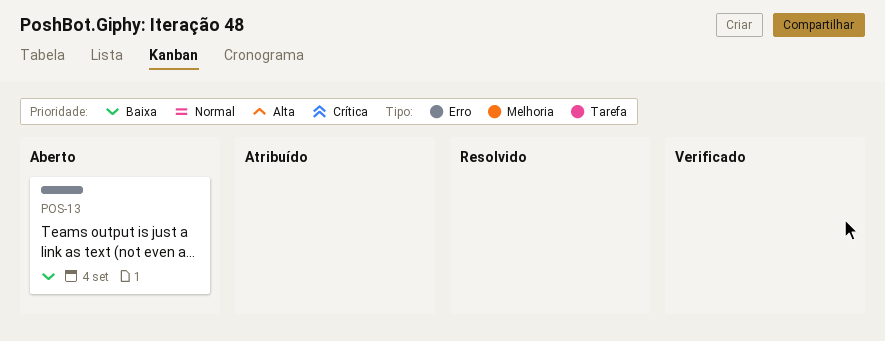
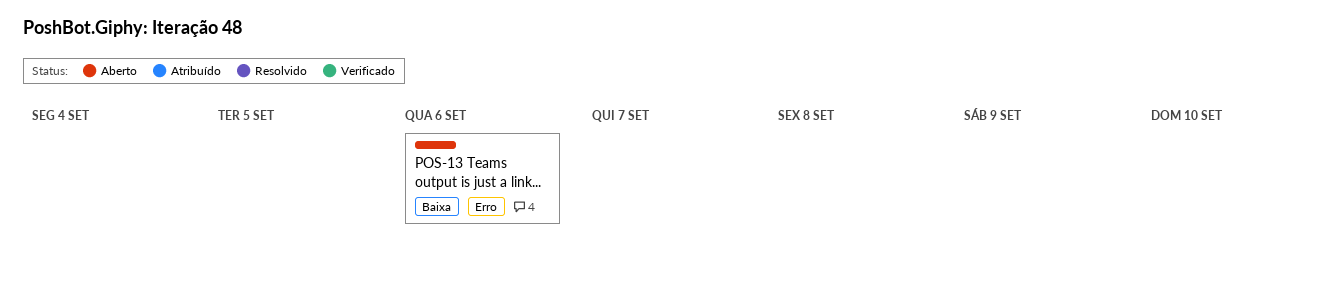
POS-13, due: Sep 4 -> Sep 6

